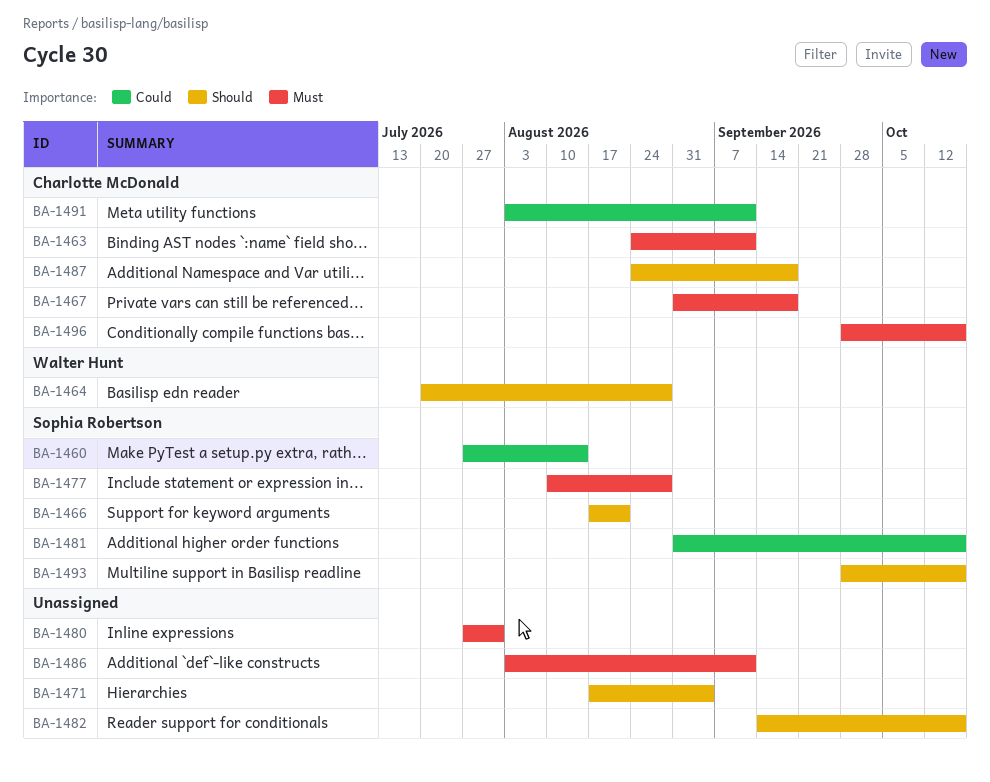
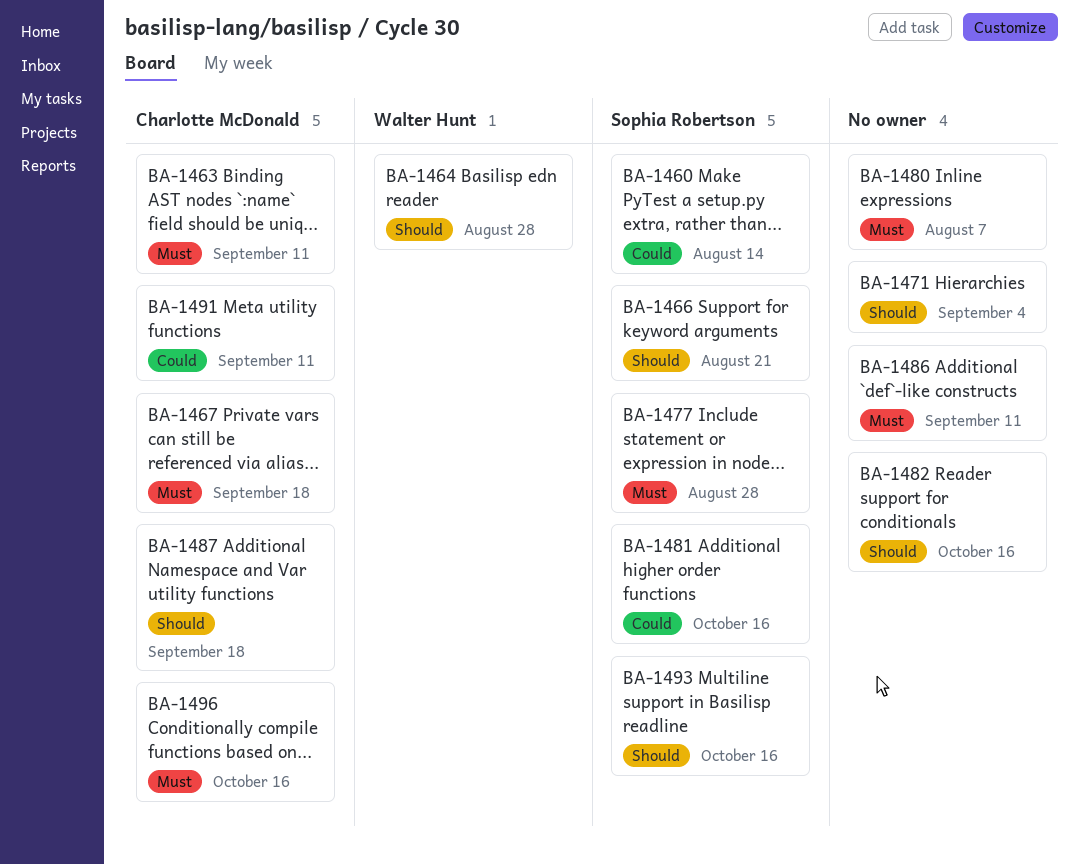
BA-1480, due: Jul 31 -> Aug 7

